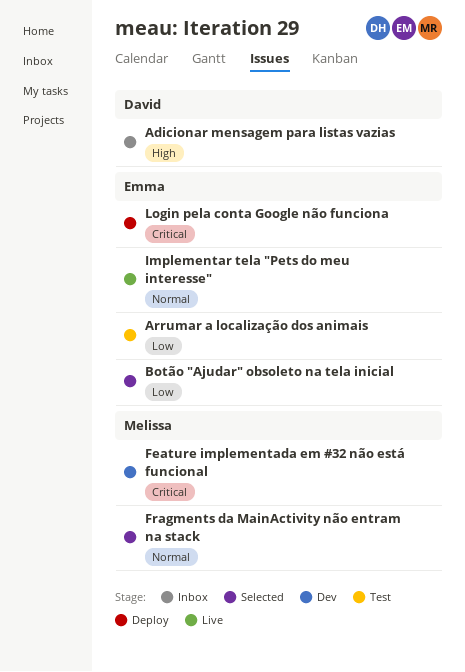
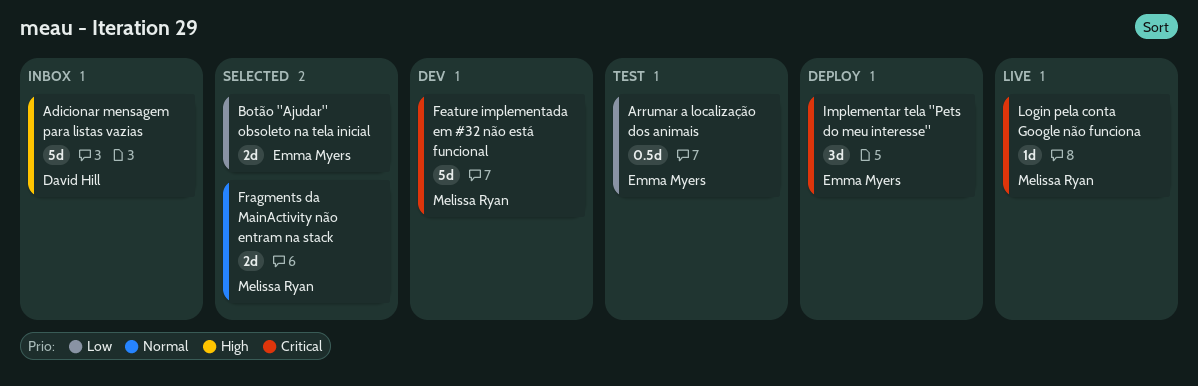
Implementar tela "Pets do meu interesse", status: Live -> Deploy
Implementar tela "Pets do meu interesse", priority: Normal -> Critical
Login pela conta Google não funciona, status: Deploy -> Live
Login pela conta Google não funciona, owner: Emma Myers -> Melissa Ryan

